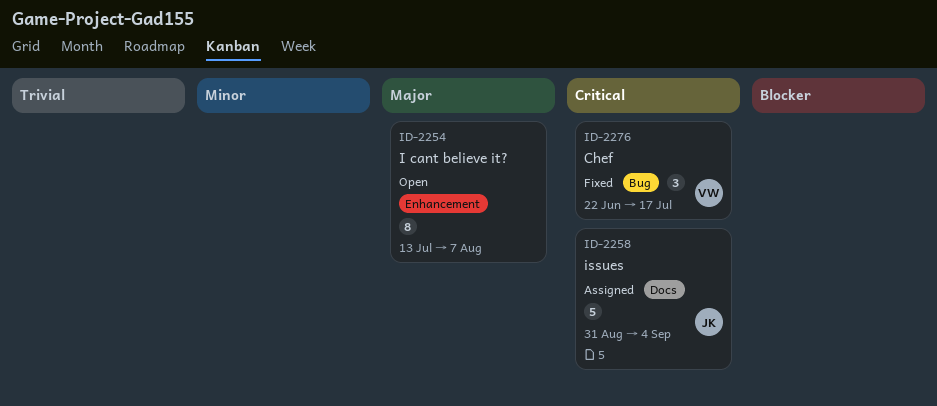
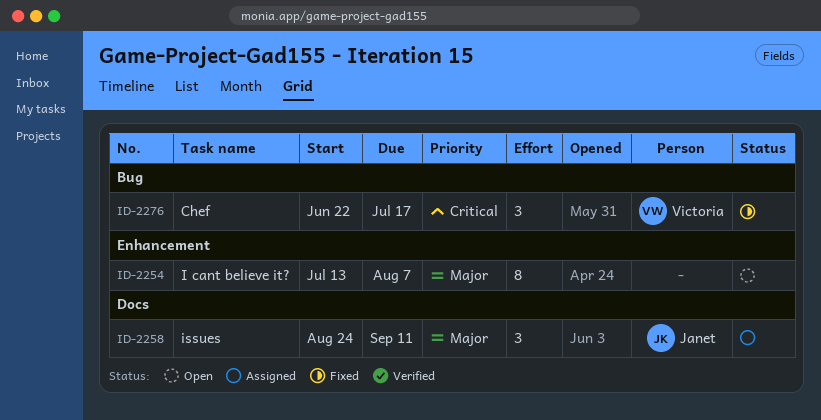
ID-2258, priority: Critical -> Major
ID-2258, estimate: 5 -> 3
ID-2258, start: Aug 31 -> Aug 24
ID-2258, due: Sep 4 -> Sep 11

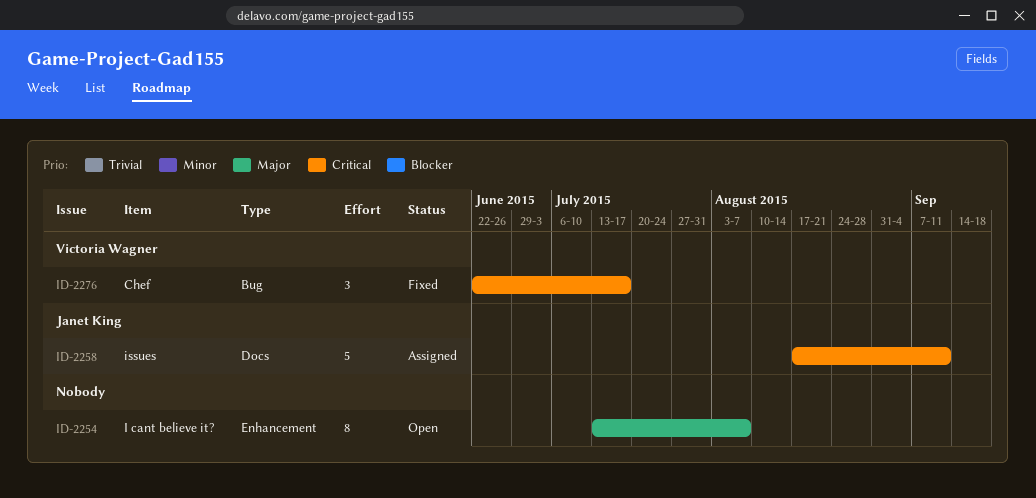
ID-2258, priority: Major -> Critical
ID-2258, estimate: 3 -> 5
ID-2258, start: Aug 24 -> Aug 17

